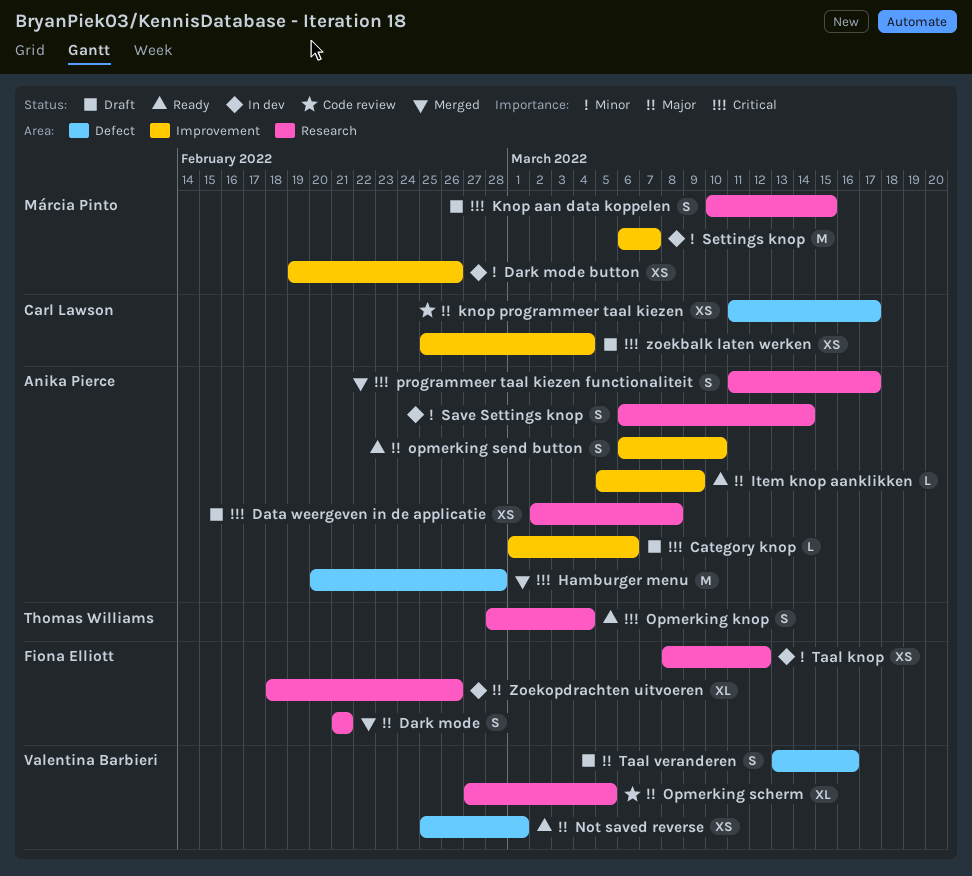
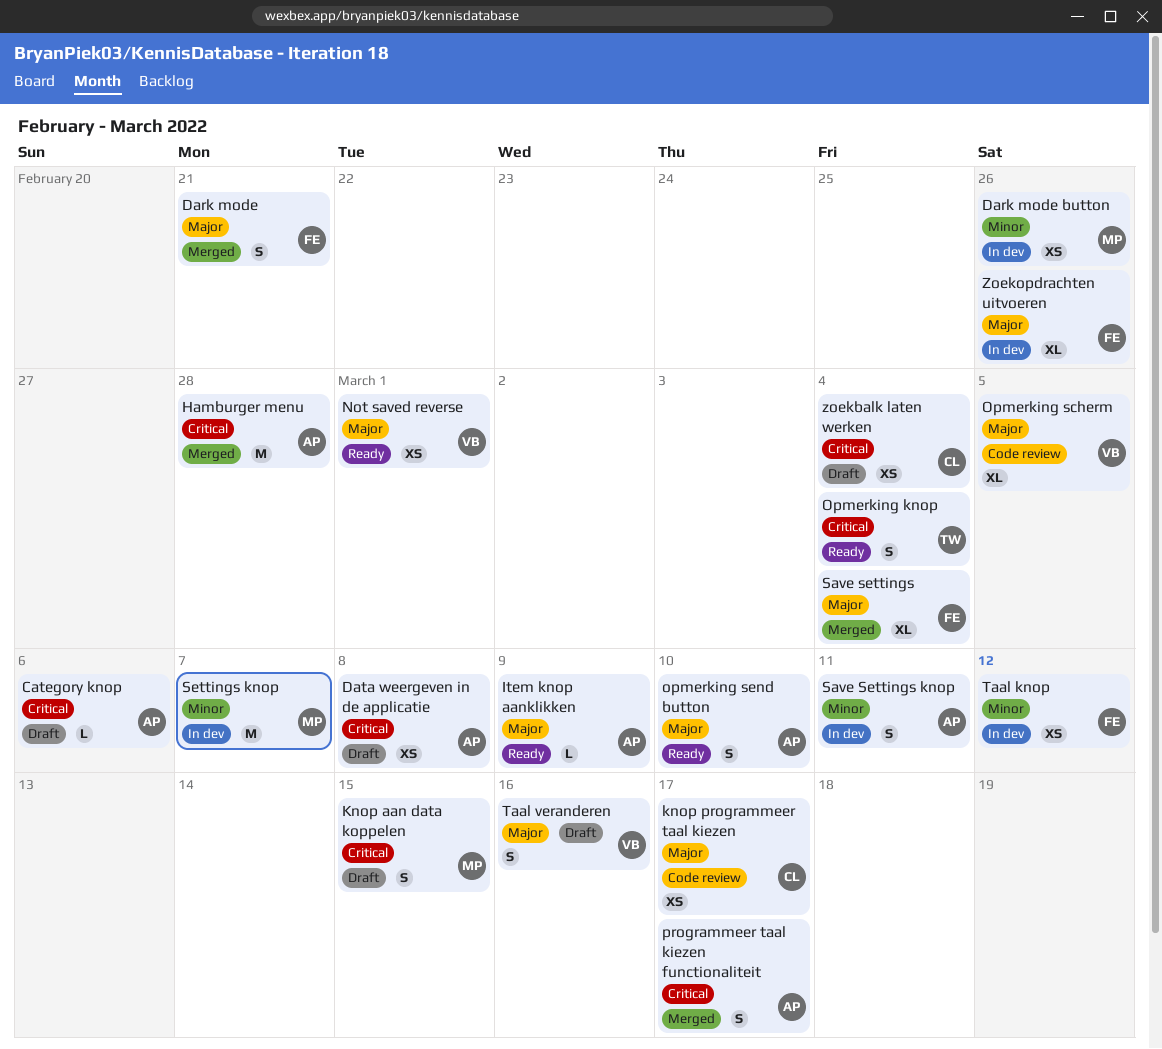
Save settings: none -> present
Save Settings knop, due: Mar 14 -> Mar 11

